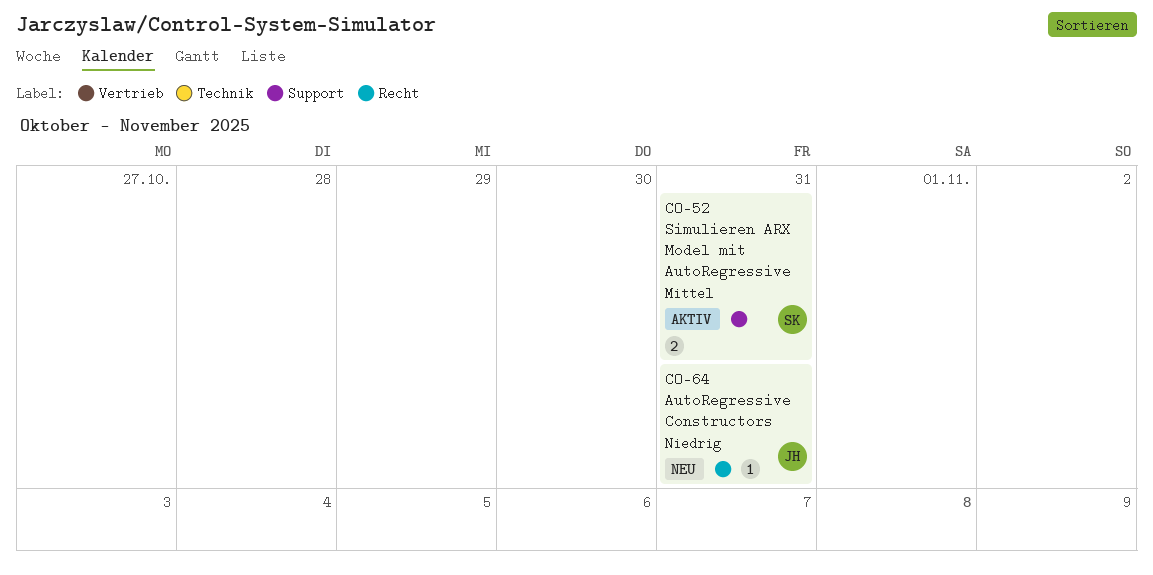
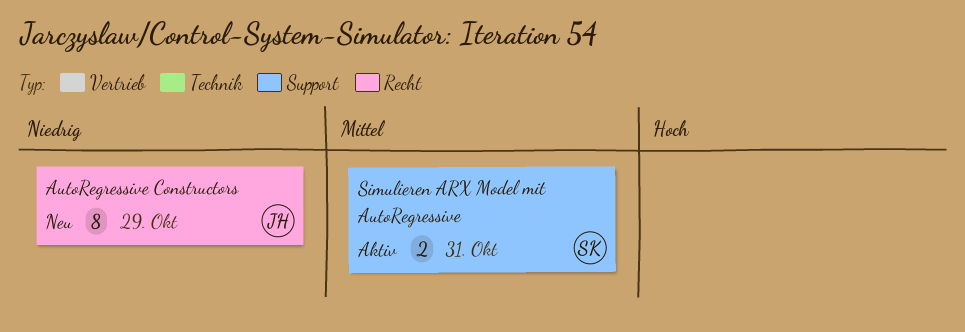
AutoRegressive Constructors, estimate: 1 -> 8
AutoRegressive Constructors, due: Oct 31 -> Oct 29

